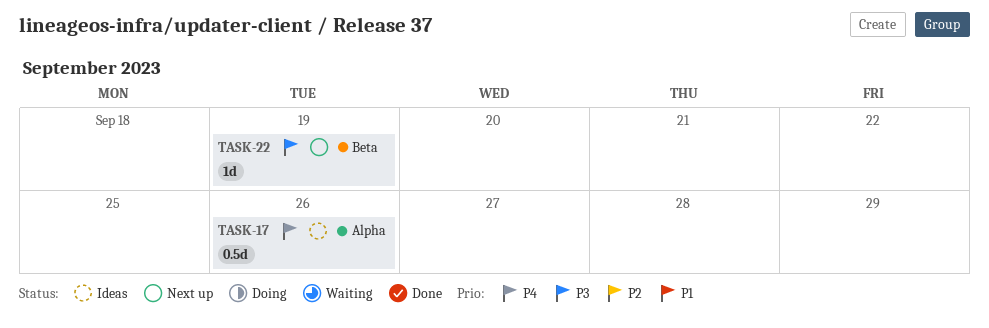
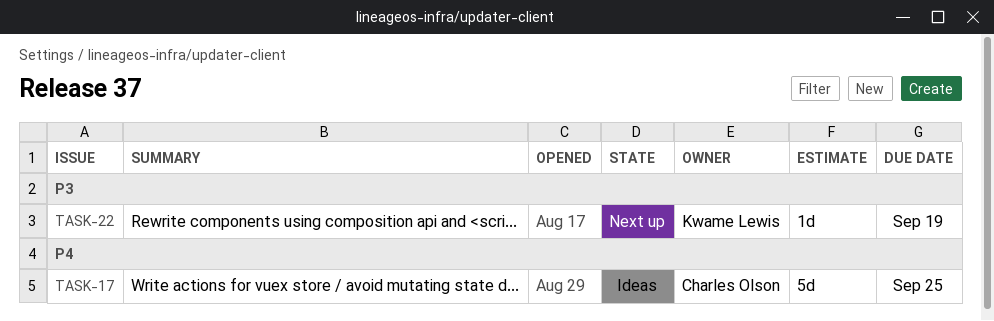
TASK-17, estimate: 0.5d -> 5d
TASK-17, due: Sep 26 -> Sep 25

